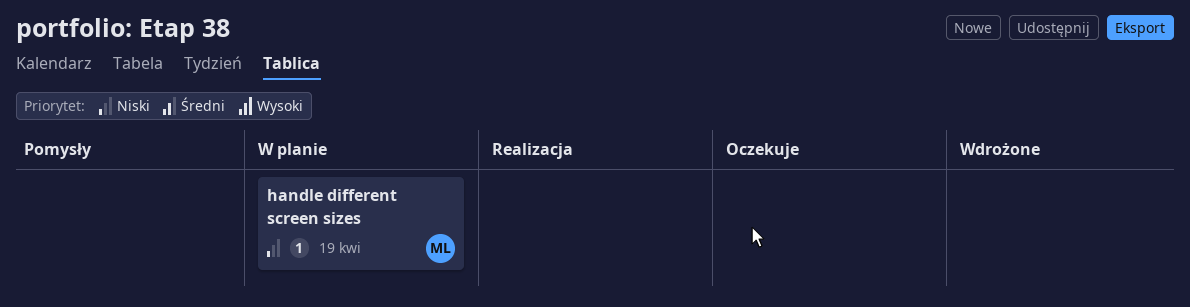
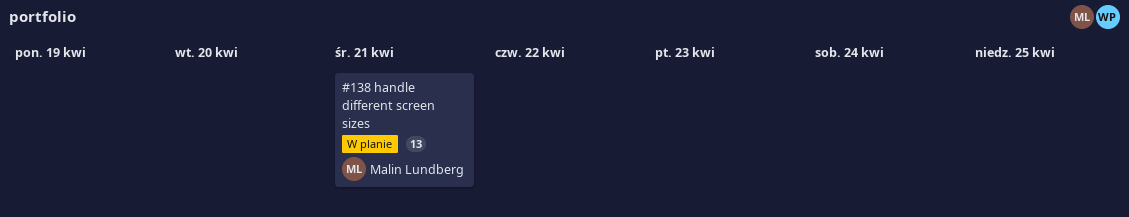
handle different screen sizes, estimate: 1 -> 13
handle different screen sizes, due: Apr 19 -> Apr 21

